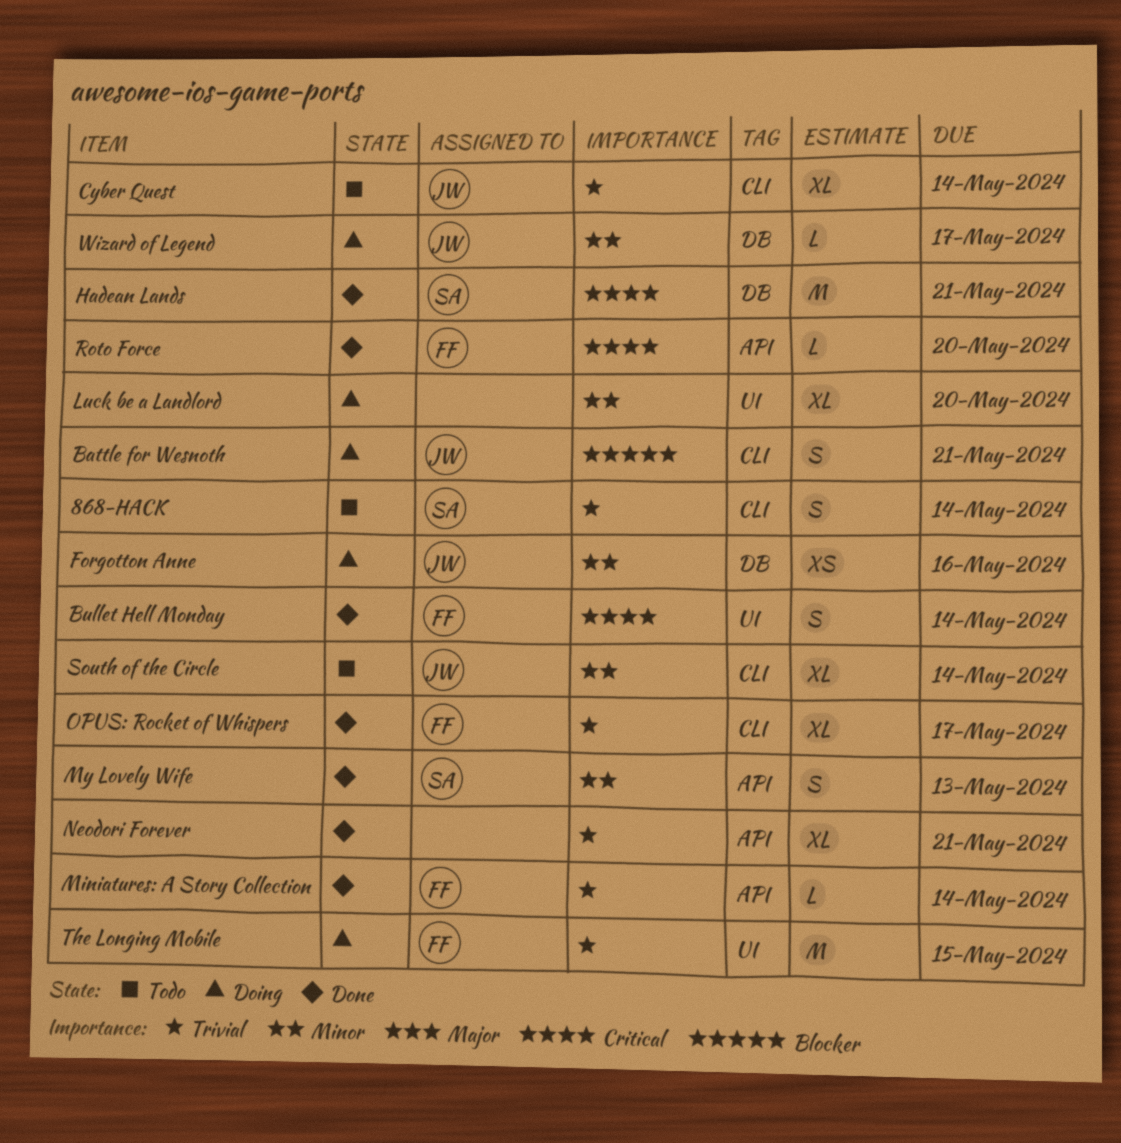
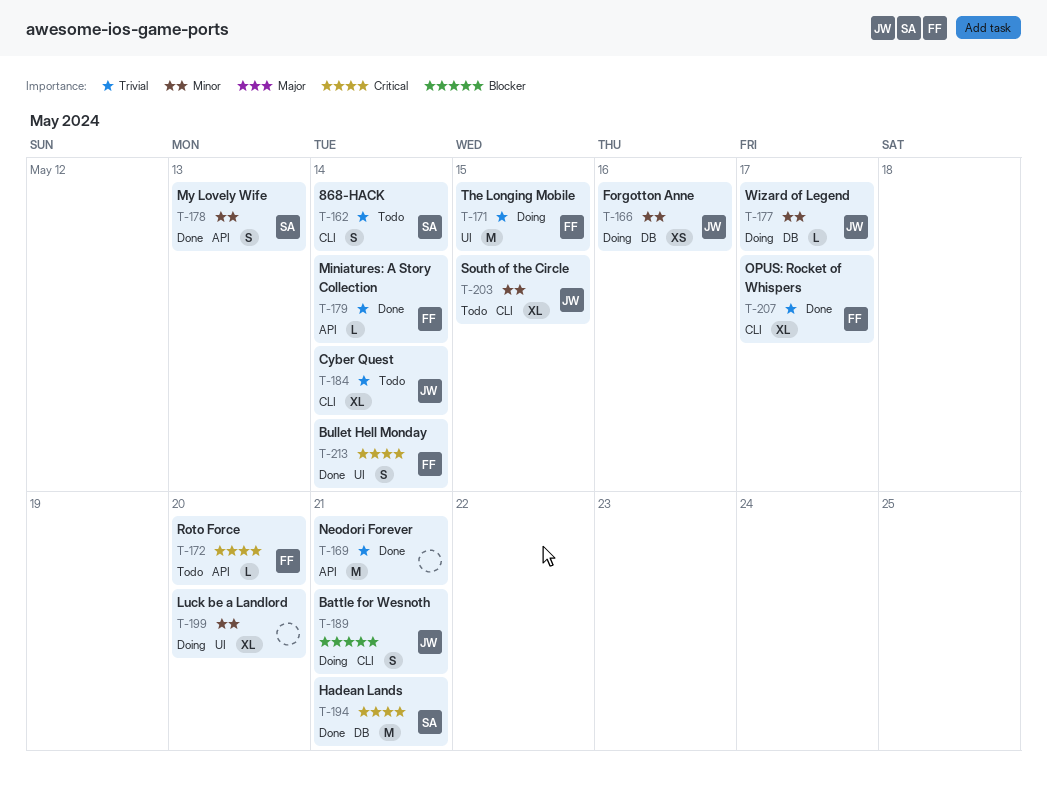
Neodori Forever, estimate: XL -> M
Roto Force, status: Done -> Todo
South of the Circle, due: May 14 -> May 15

